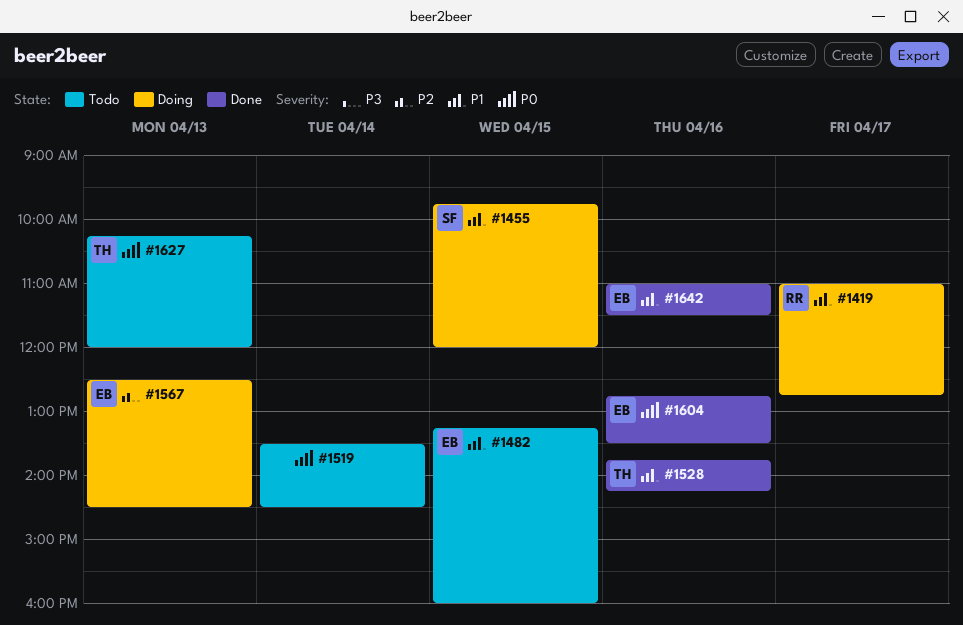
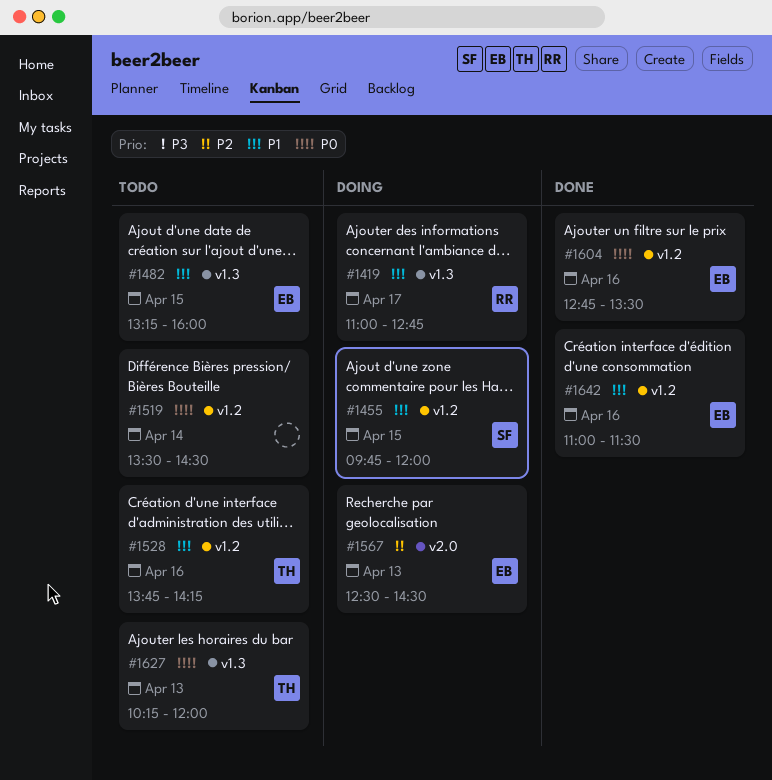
#1528, status: Done -> Todo

